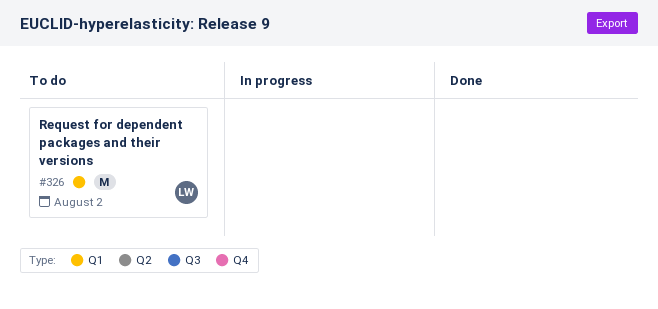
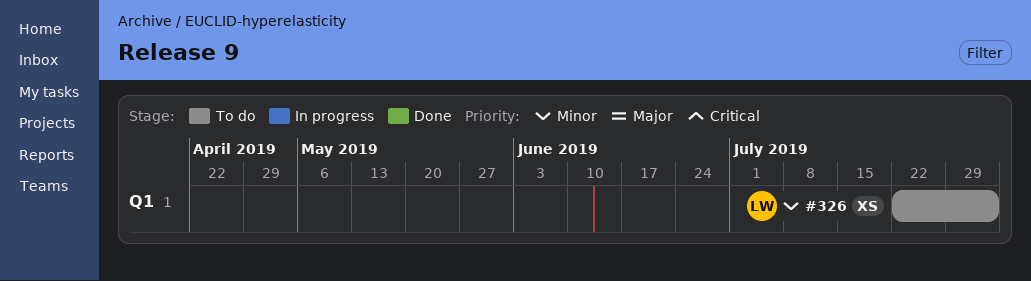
#326, estimate: M -> XS

